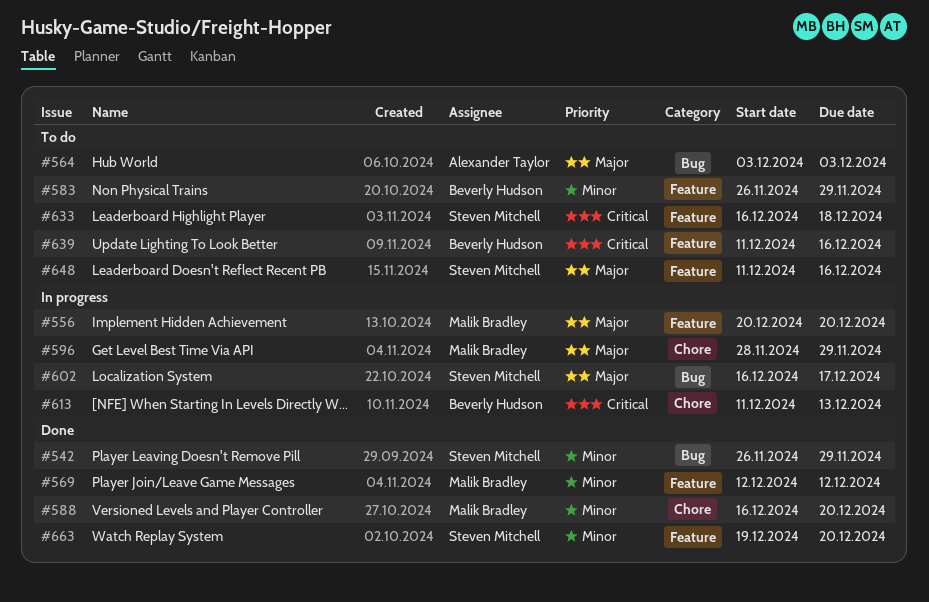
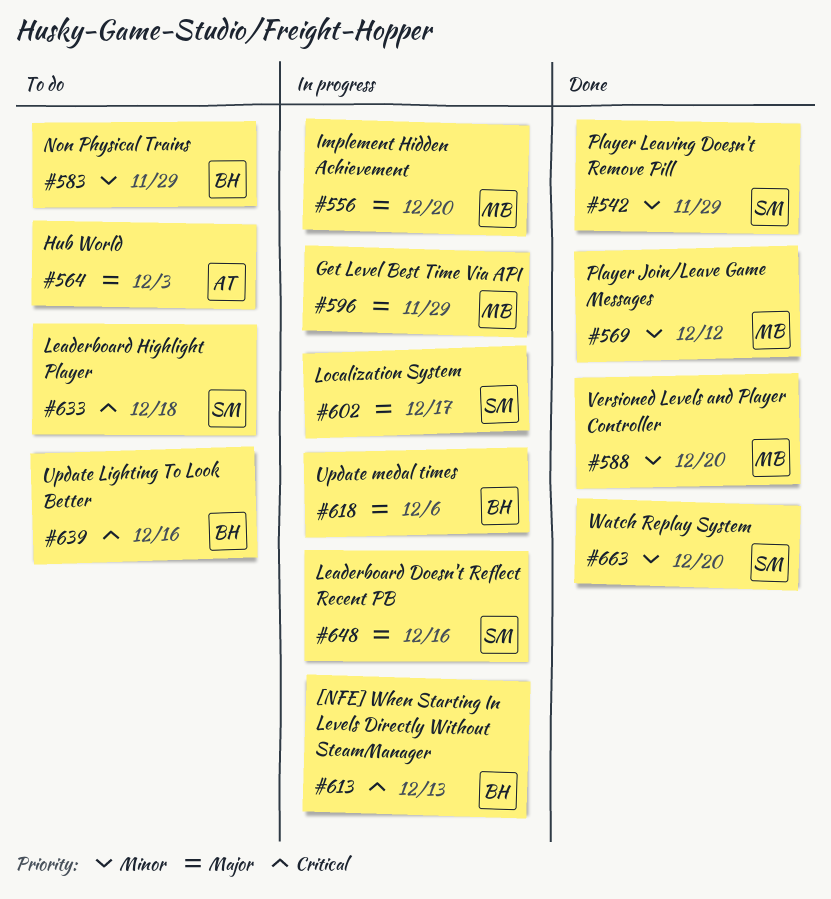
#618: none -> present
#648, status: To do -> In progress

